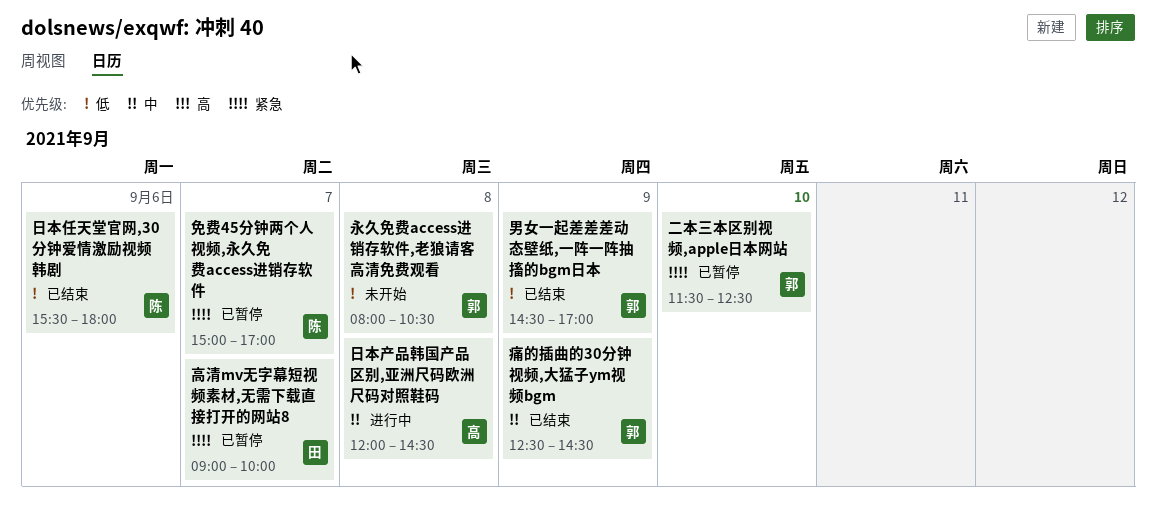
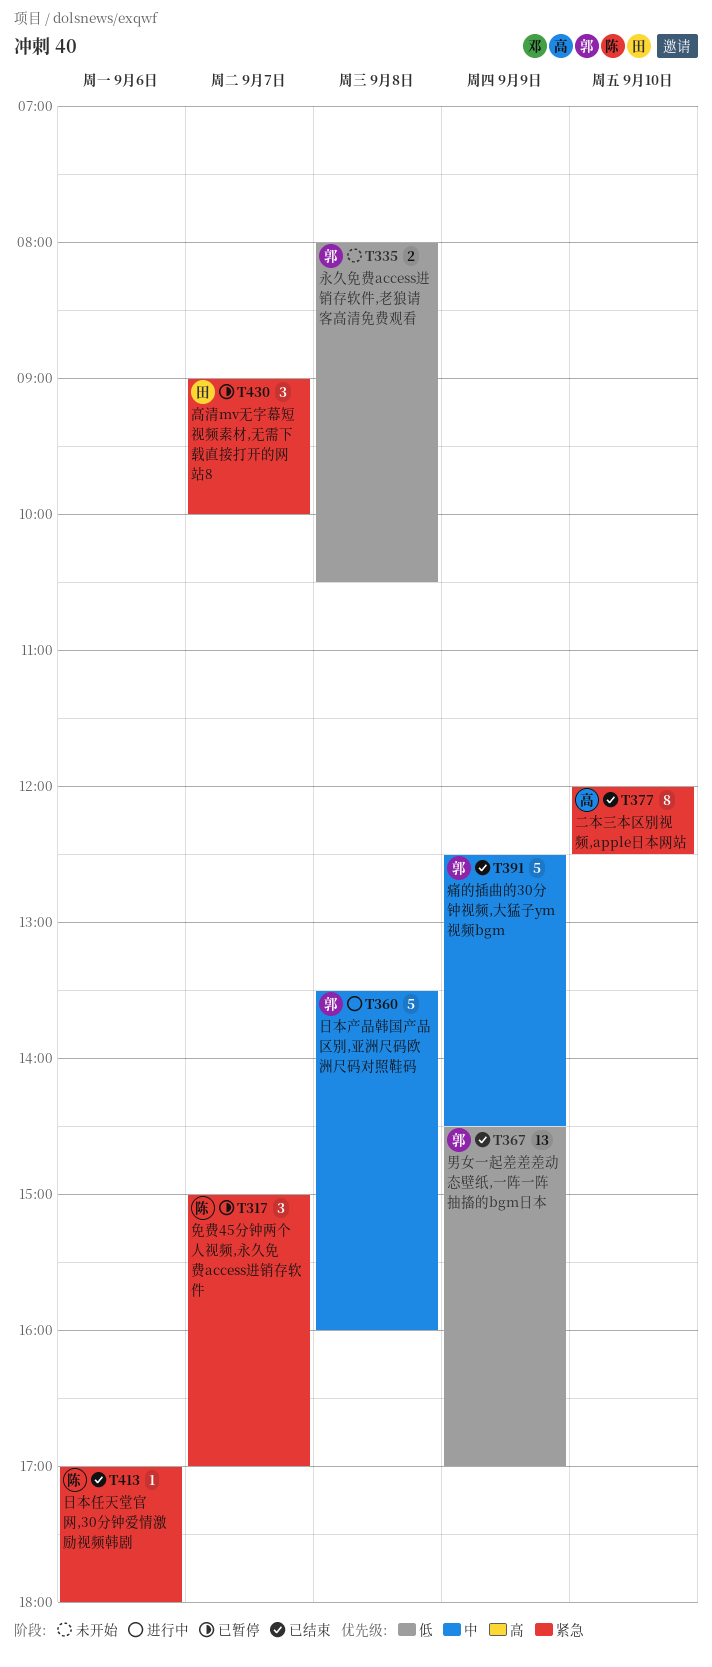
二本三本区别视频,apple日本网站, status: 已暂停 -> 已结束
二本三本区别视频,apple日本网站, owner: 郭 -> 高
二本三本区别视频,apple日本网站, begins: 11:30 -> 12:00
日本产品韩国产品区别,亚洲尺码欧洲尺码对照鞋码, owner: 高 -> 郭
日本产品韩国产品区别,亚洲尺码欧洲尺码对照鞋码, begins: 12:00 -> 13:30
日本产品韩国产品区别,亚洲尺码欧洲尺码对照鞋码, ends: 14:30 -> 16:00
日本任天堂官网,30分钟爱情激励视频韩剧, priority: 低 -> 紧急
日本任天堂官网,30分钟爱情激励视频韩剧, begins: 15:30 -> 17:00

